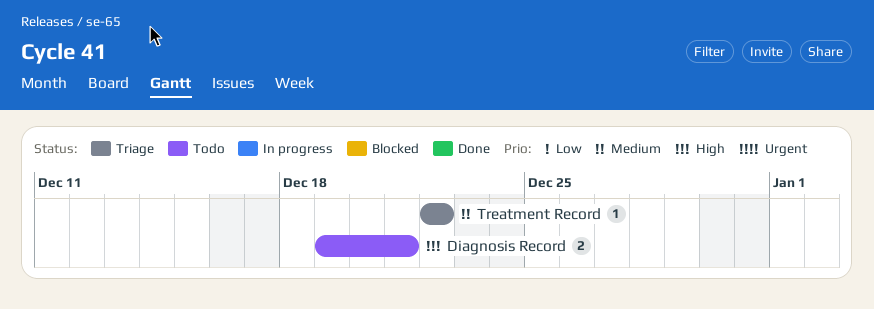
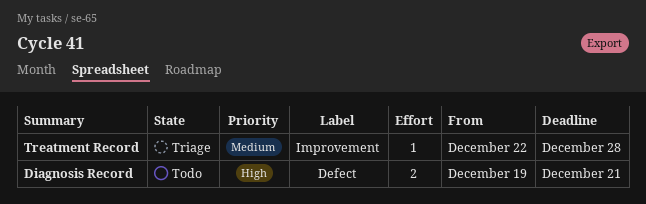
Treatment Record, due: Dec 22 -> Dec 28

